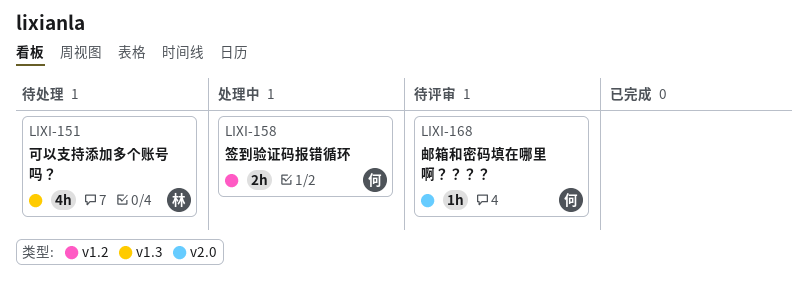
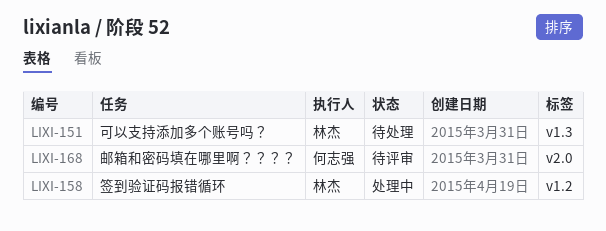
LIXI-158, owner: 何志强 -> 林杰

